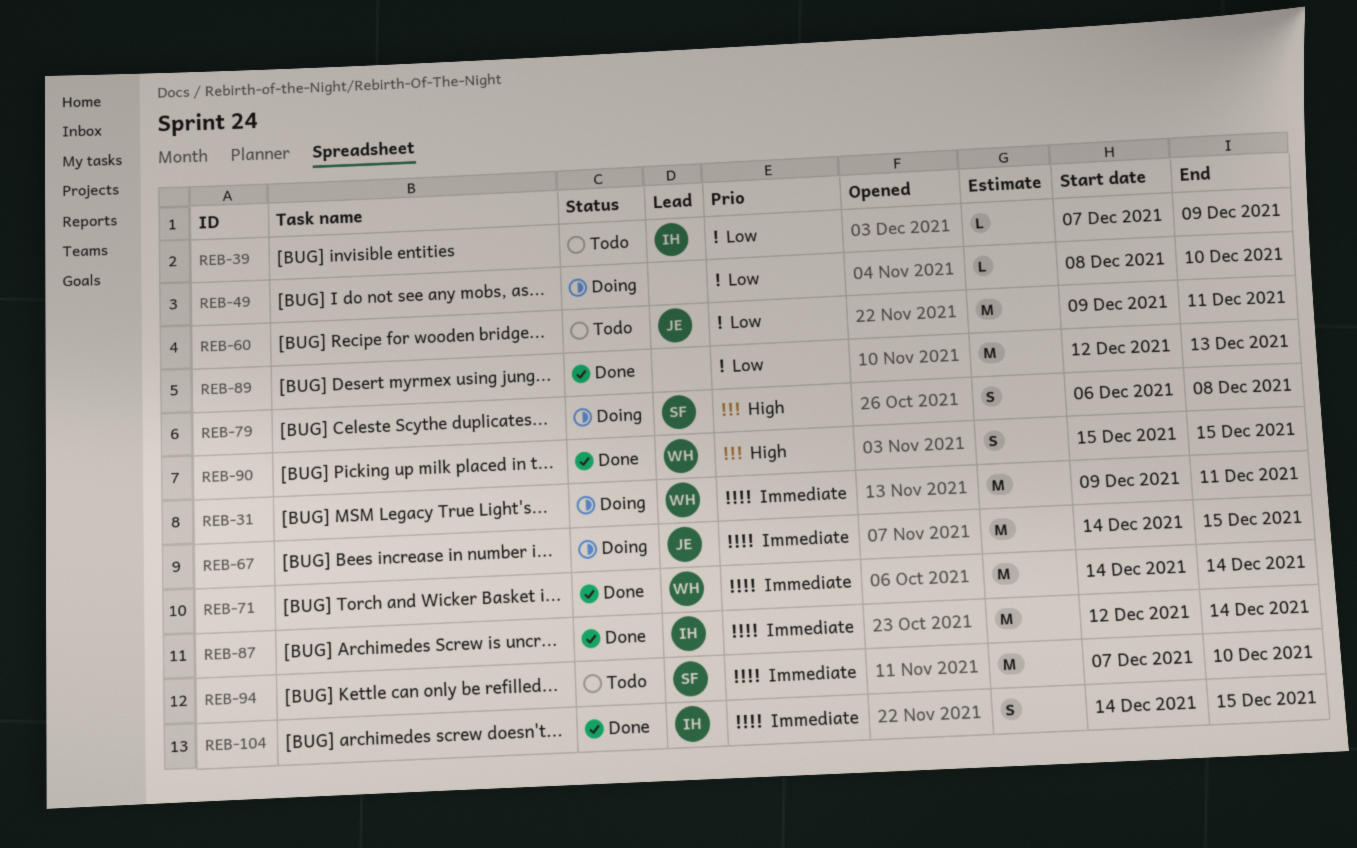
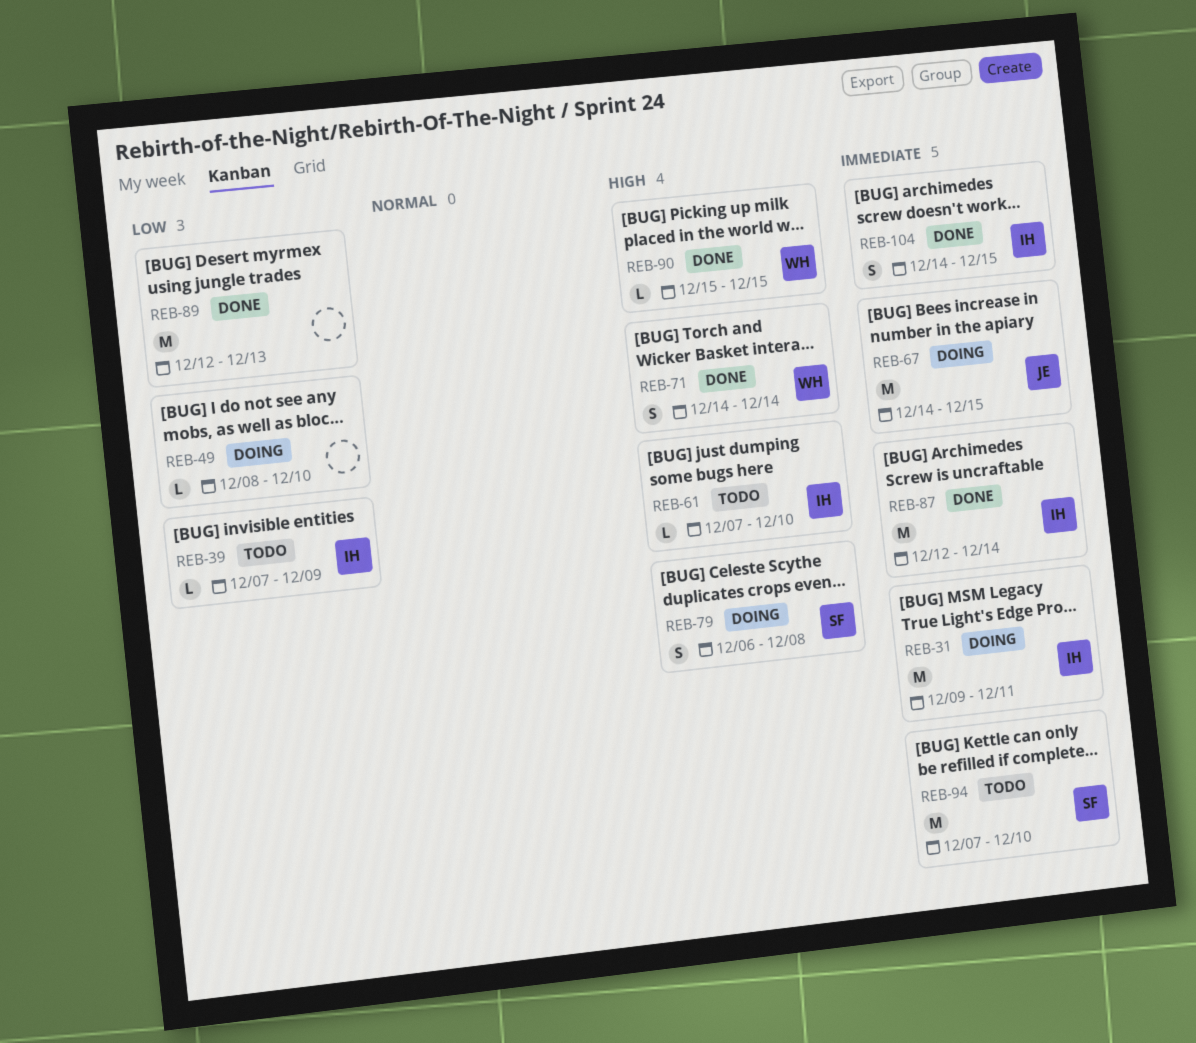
REB-31, owner: WH -> IH
REB-60: present -> none
REB-61: none -> present
REB-71, priority: Immediate -> High
REB-71, estimate: M -> S
REB-90, estimate: S -> L

